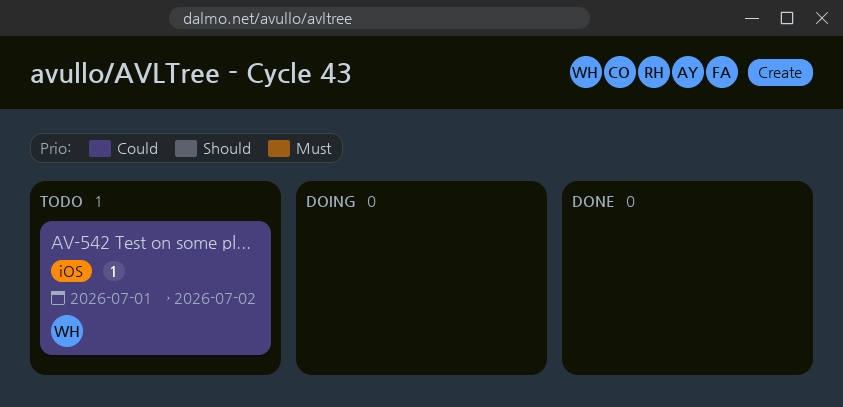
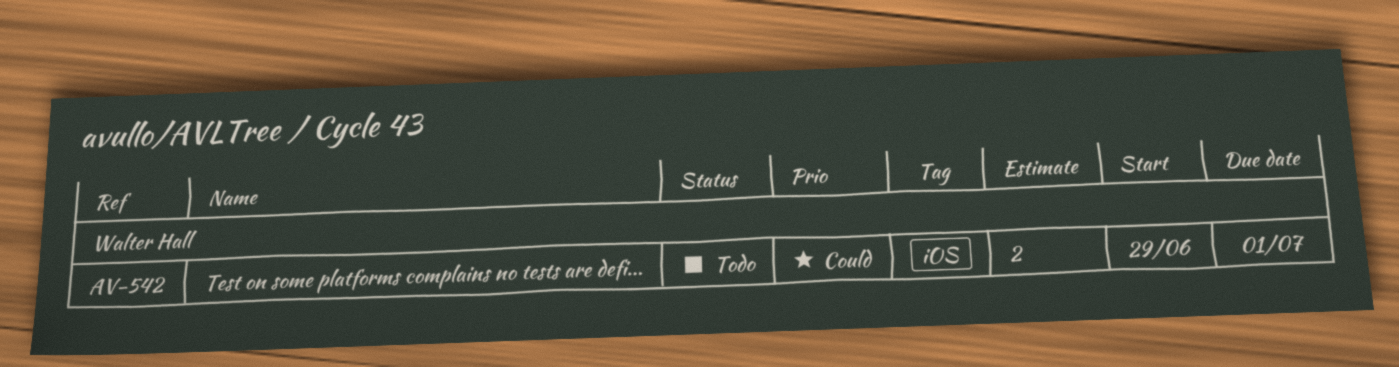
AV-542, estimate: 1 -> 2
AV-542, start: Jul 1 -> Jun 29
AV-542, due: Jul 2 -> Jul 1

